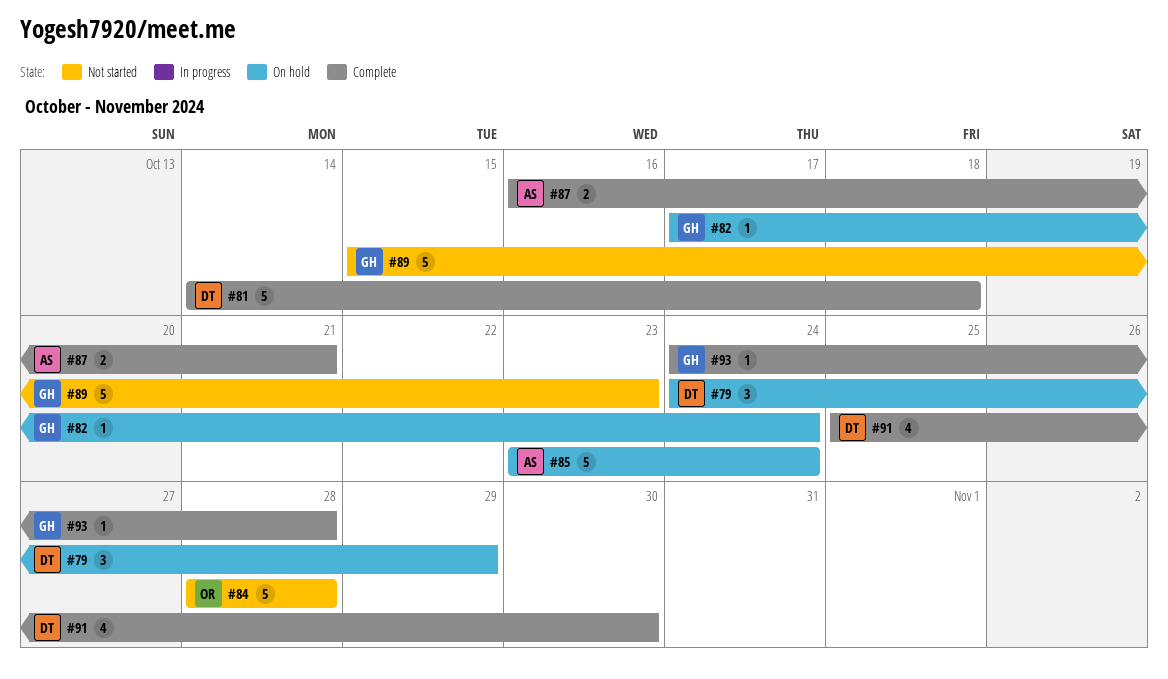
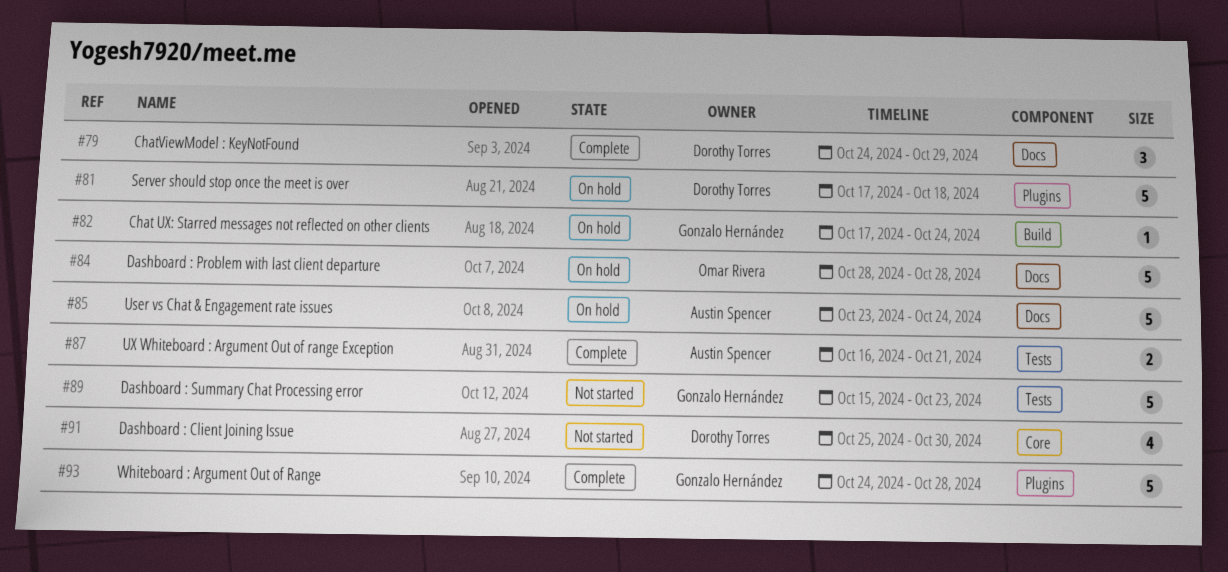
#79, status: On hold -> Complete
#81, status: Complete -> On hold
#81, start: Oct 14 -> Oct 17
#84, status: Not started -> On hold
#91, status: Complete -> Not started
#93, estimate: 1 -> 5

